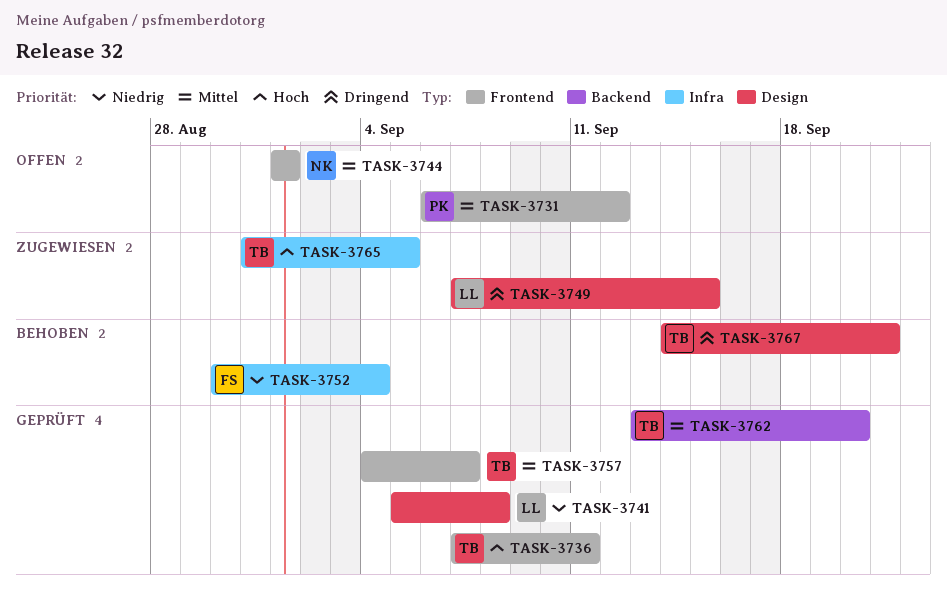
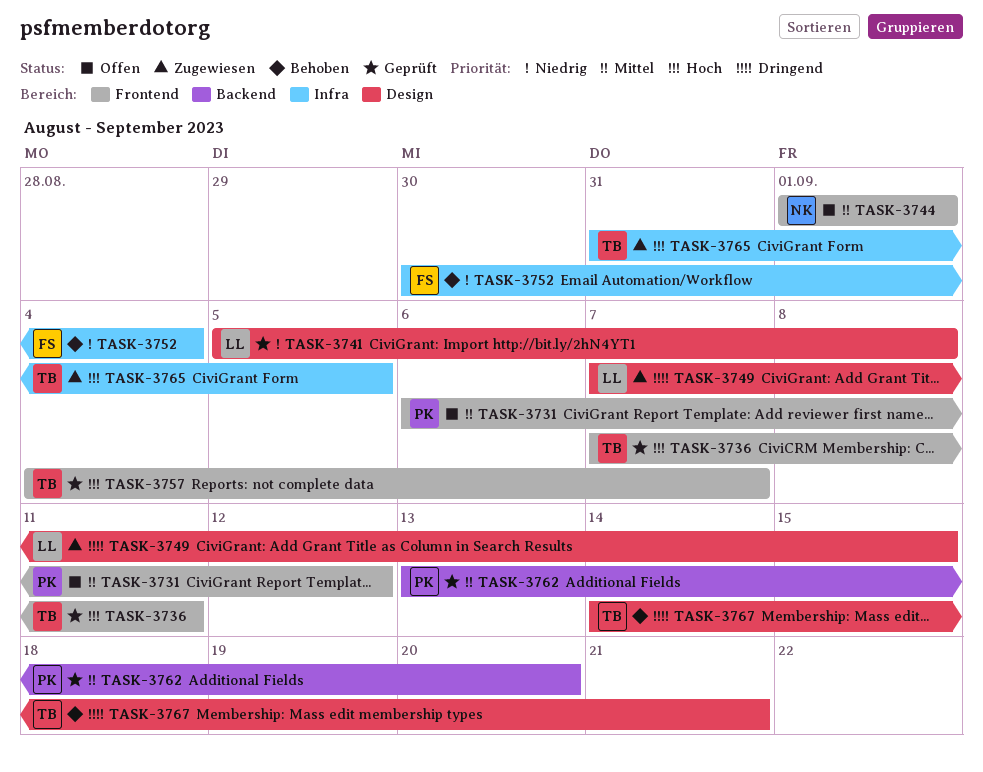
TASK-3757, priority: Mittel -> Hoch
TASK-3762, owner: TB -> PK

